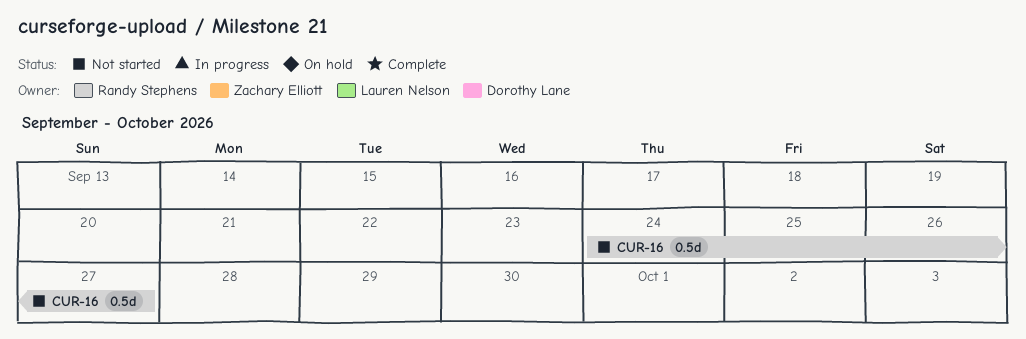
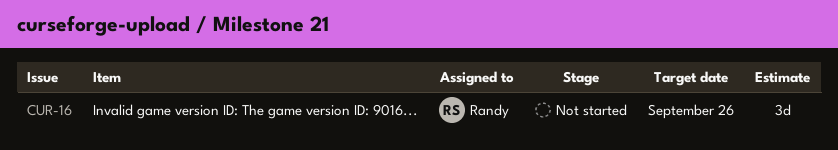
CUR-16, estimate: 0.5d -> 3d
CUR-16, due: Sep 27 -> Sep 26

